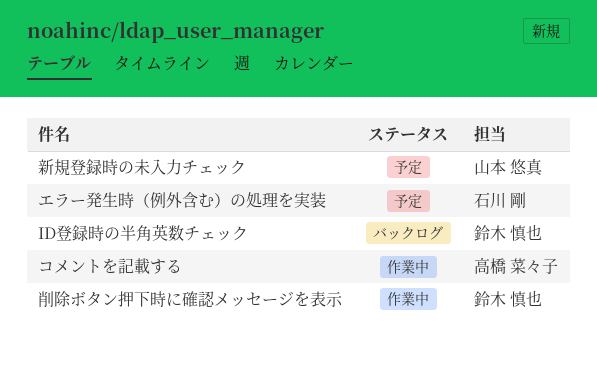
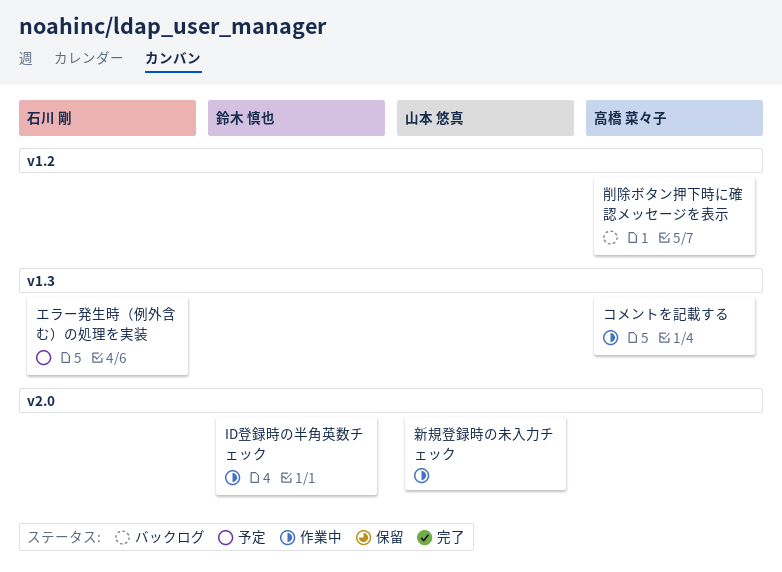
ID登録時の半角英数チェック, status: バックログ -> 作業中
削除ボタン押下時に確認メッセージを表示, status: 作業中 -> バックログ
削除ボタン押下時に確認メッセージを表示, owner: 鈴木 慎也 -> 高橋 菜々子
新規登録時の未入力チェック, status: 予定 -> 作業中

